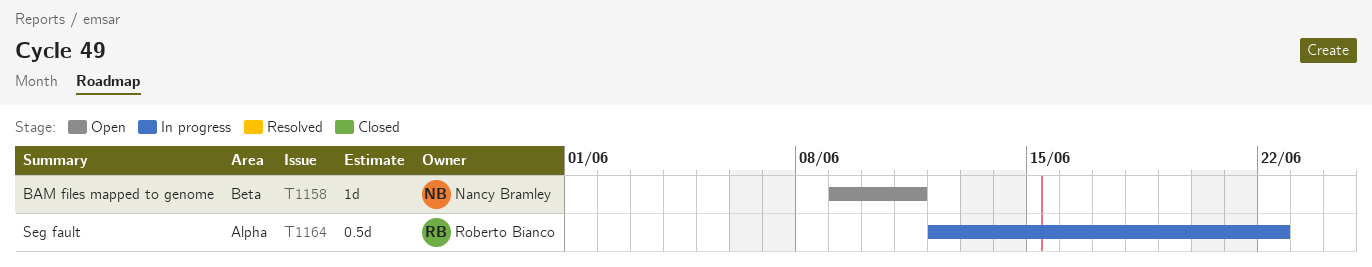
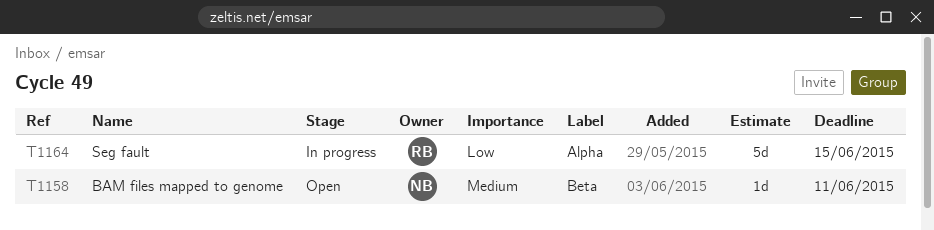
T1164, estimate: 0.5d -> 5d
T1164, due: Jun 22 -> Jun 15

